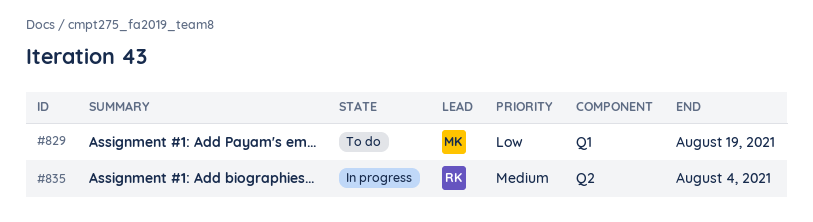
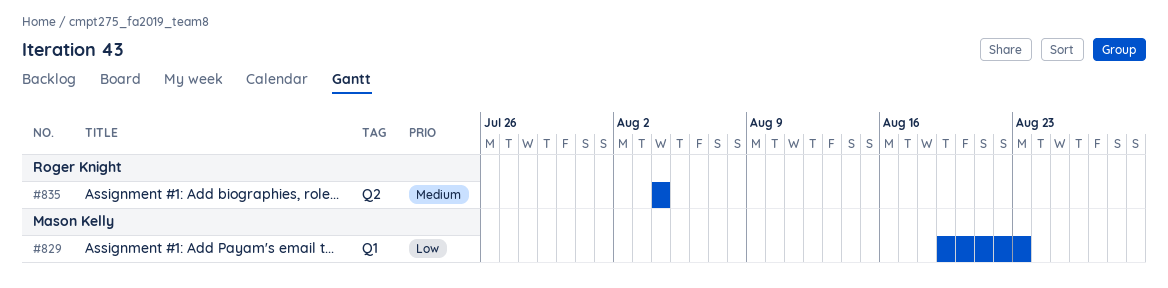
#829, due: Aug 19 -> Aug 23

